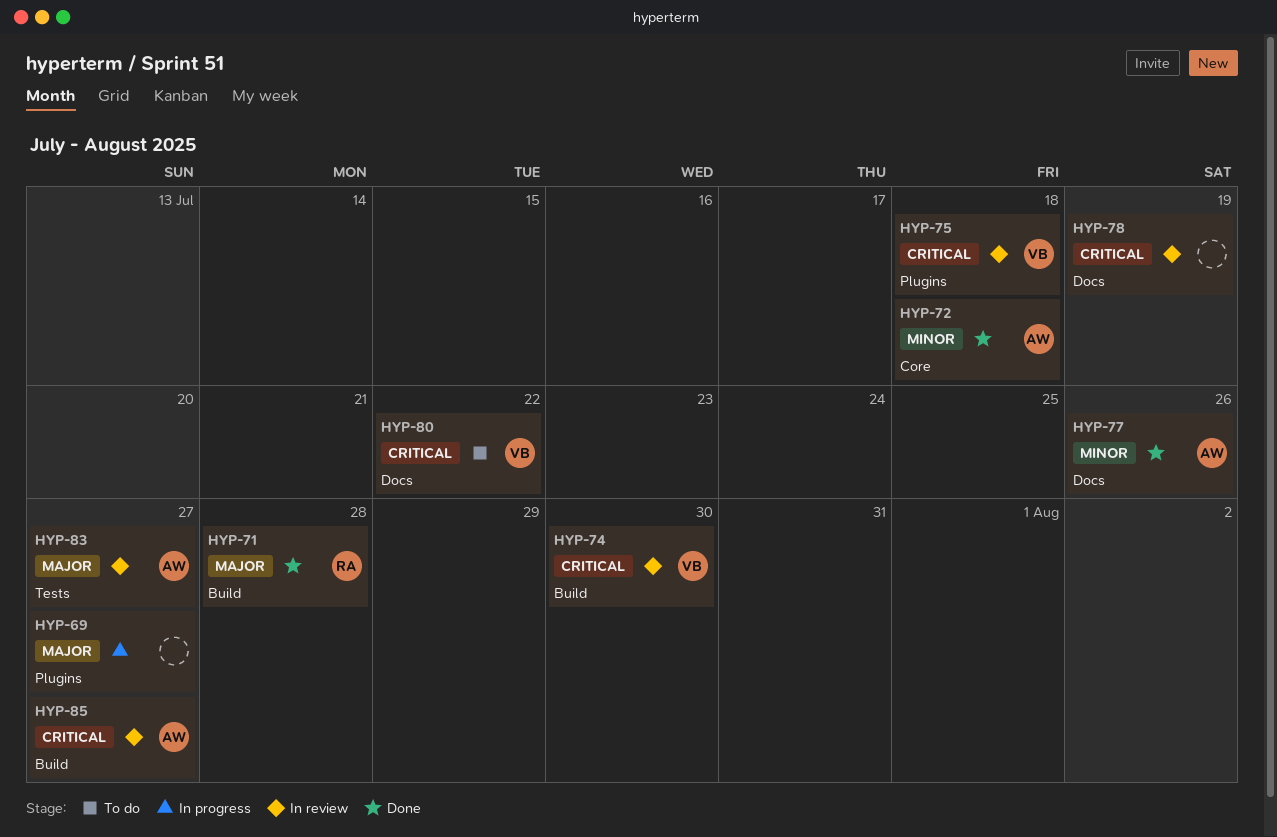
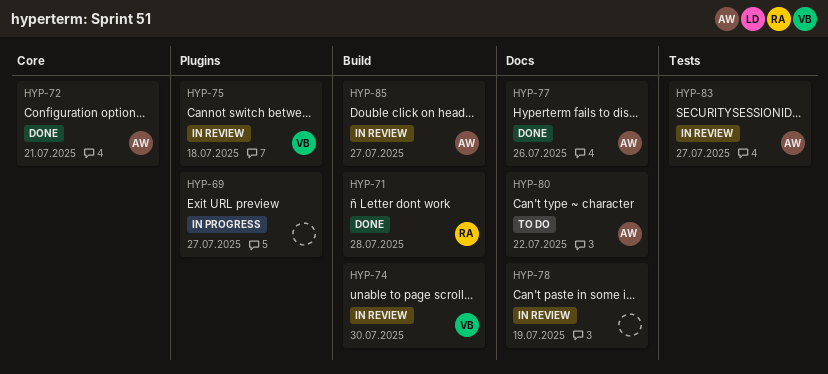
HYP-72, due: Jul 18 -> Jul 21
HYP-80, owner: VB -> AW

